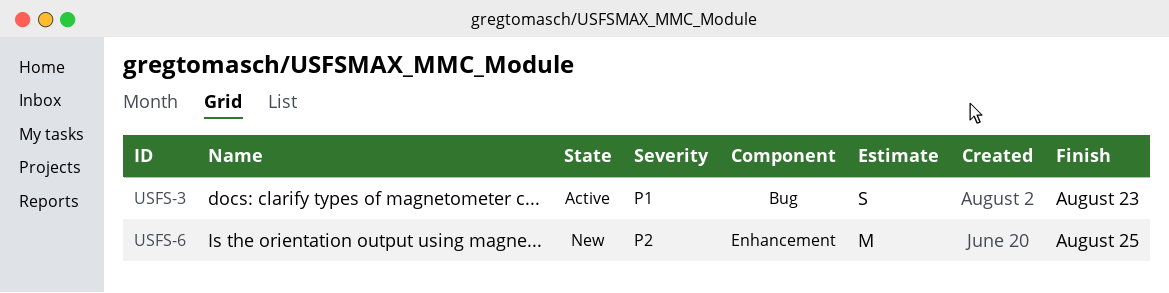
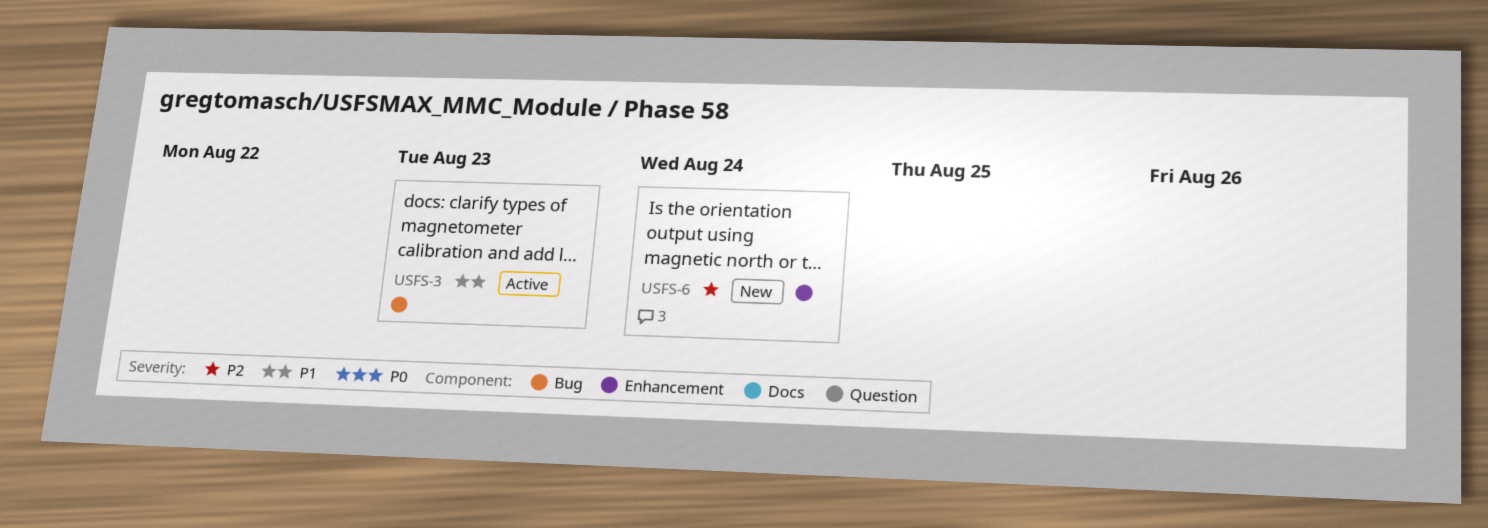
USFS-6, due: Aug 25 -> Aug 24

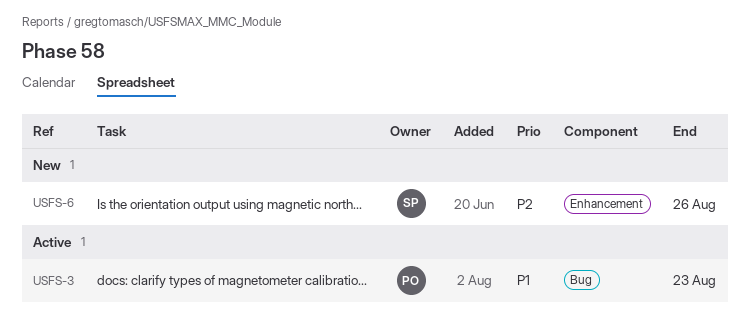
USFS-6, due: Aug 24 -> Aug 26

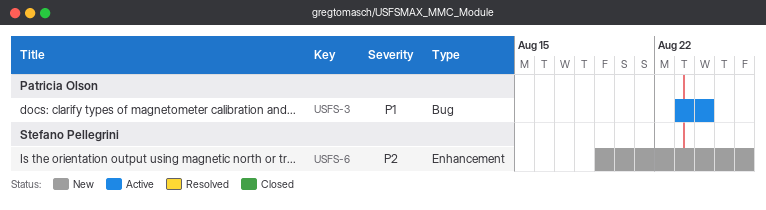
USFS-3, due: Aug 23 -> Aug 24

